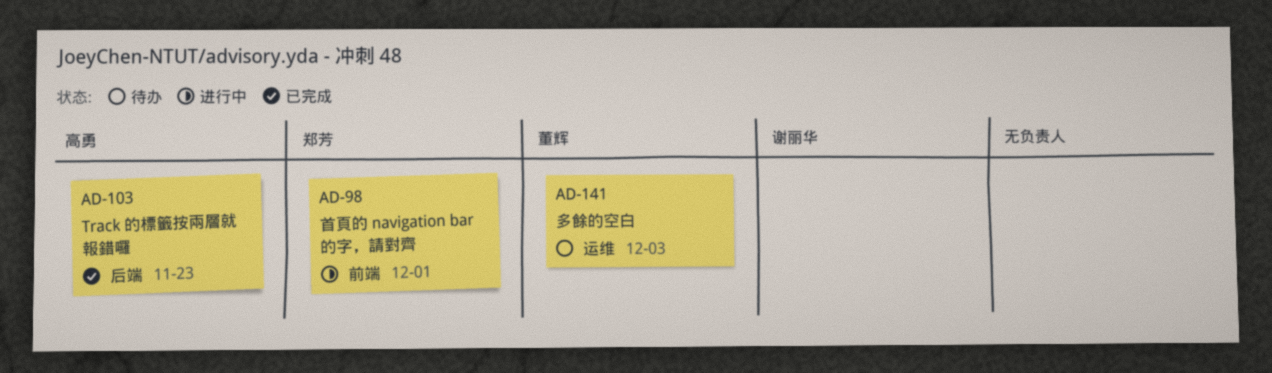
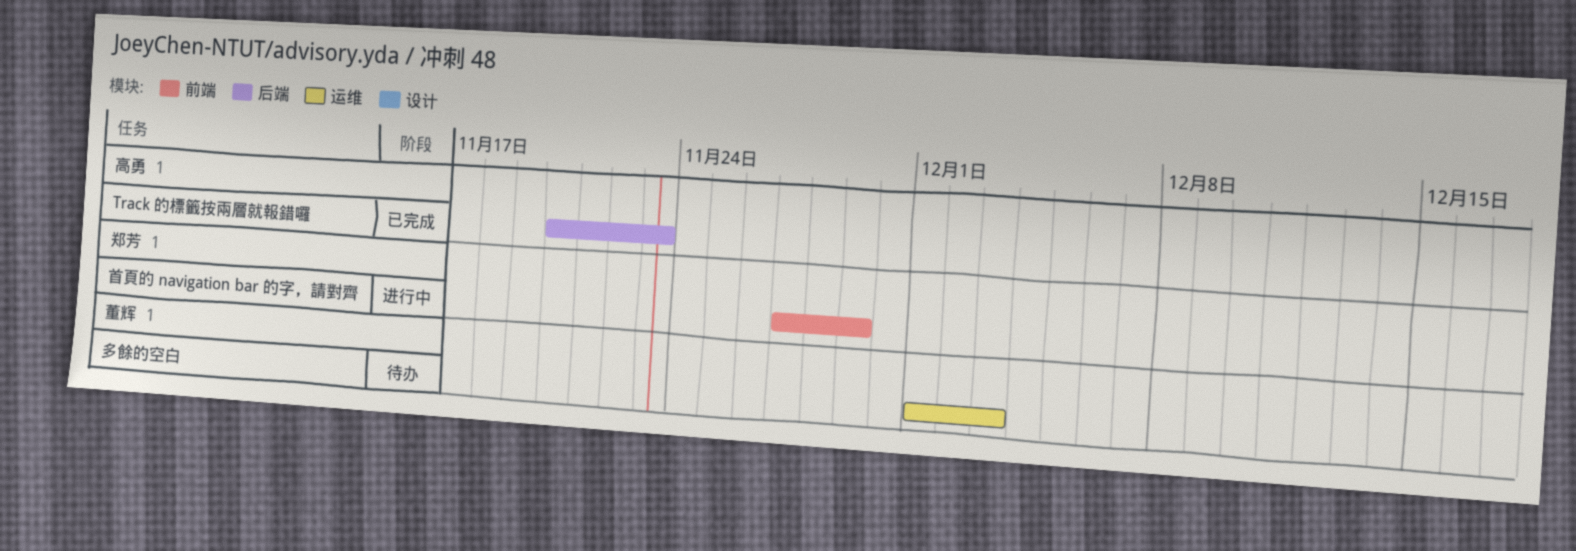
首頁的 navigation bar 的字，請對齊, due: Dec 1 -> Nov 29

